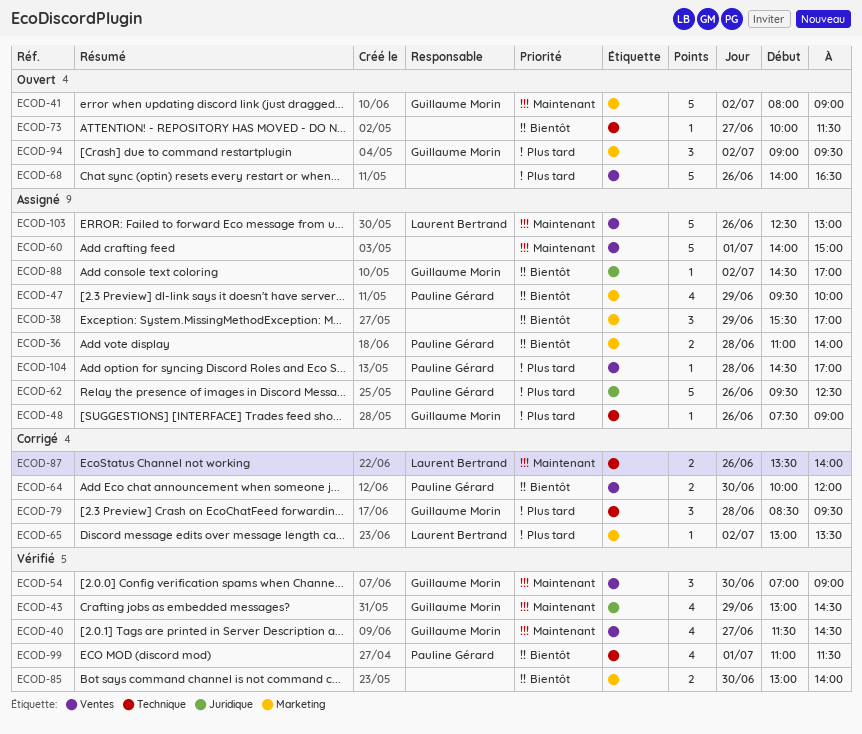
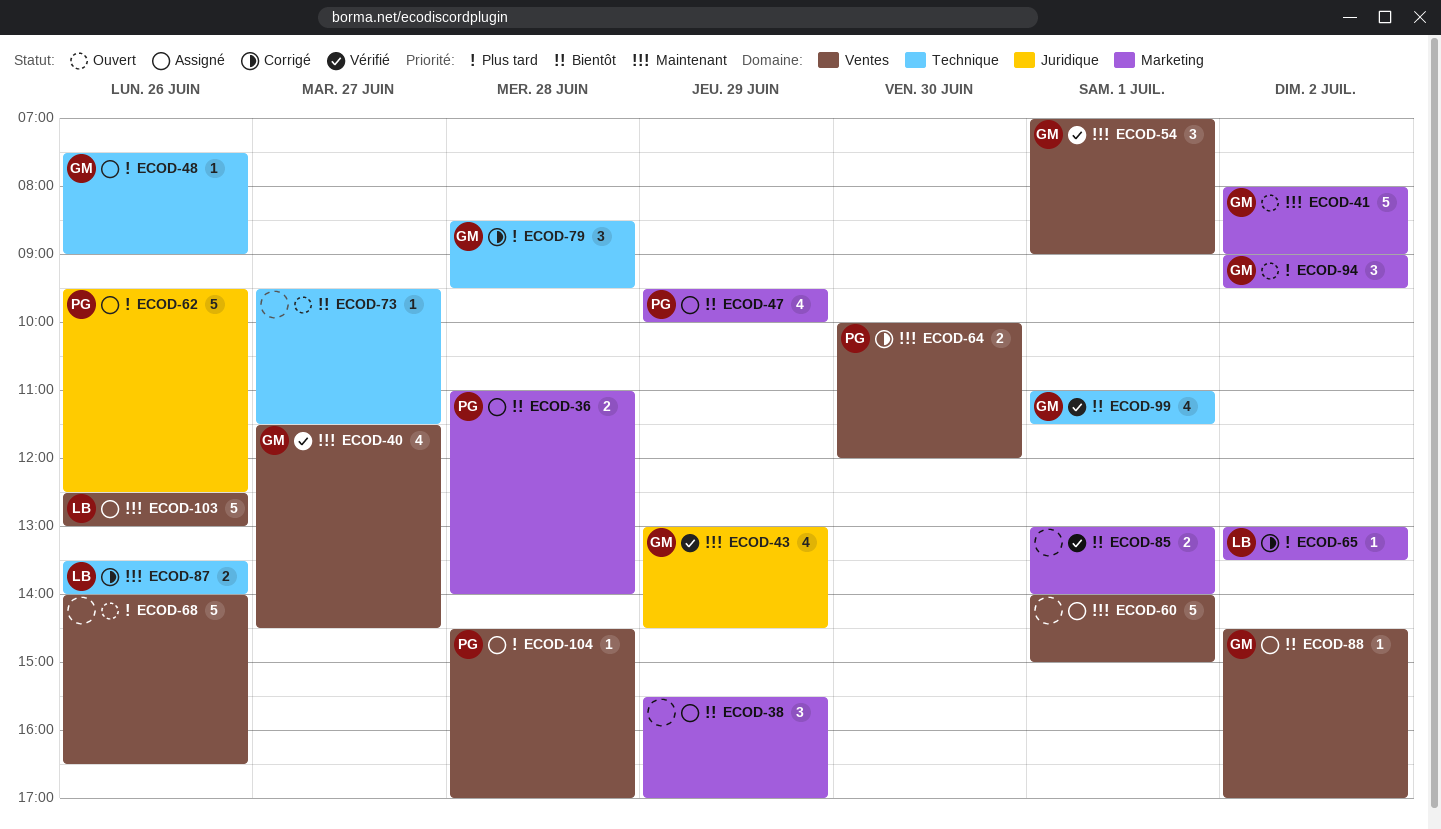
ECOD-54, day: Jun 30 -> Jul 1
ECOD-64, priority: Bientôt -> Maintenant
ECOD-73, begins: 10:00 -> 09:30
ECOD-85, day: Jun 30 -> Jul 1
ECOD-88, label: Juridique -> Ventes
ECOD-99, owner: Pauline Gérard -> Guillaume Morin

